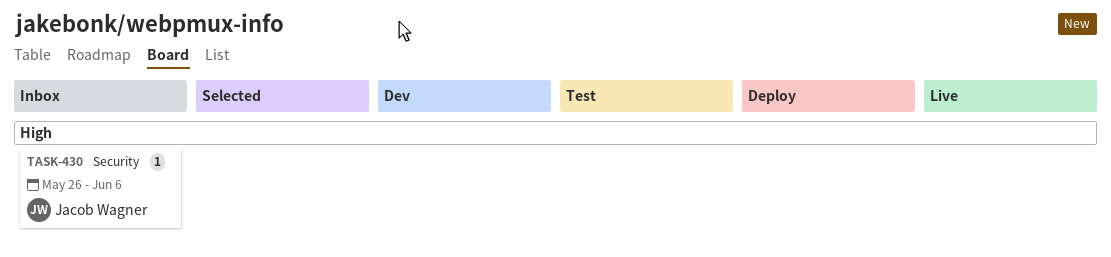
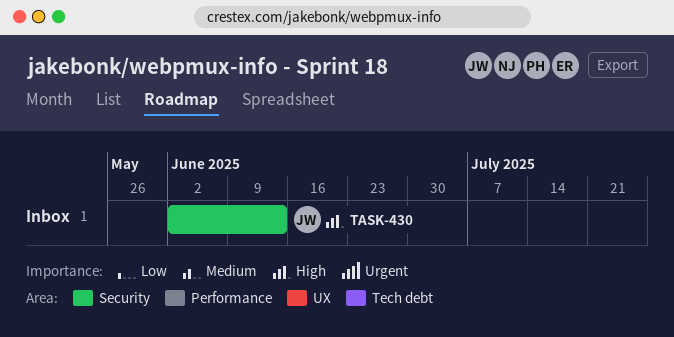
TASK-430, start: May 26 -> Jun 2
TASK-430, due: Jun 6 -> Jun 13

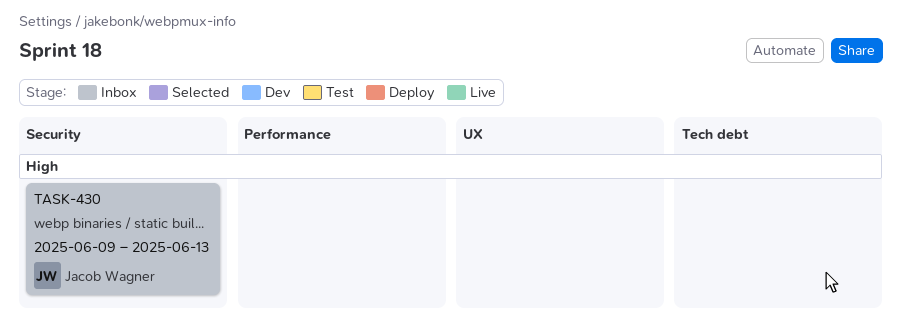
TASK-430, start: Jun 2 -> Jun 9

